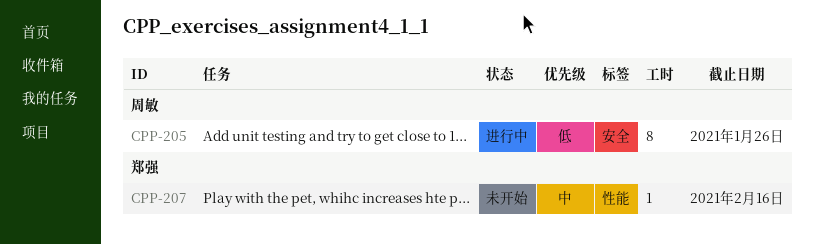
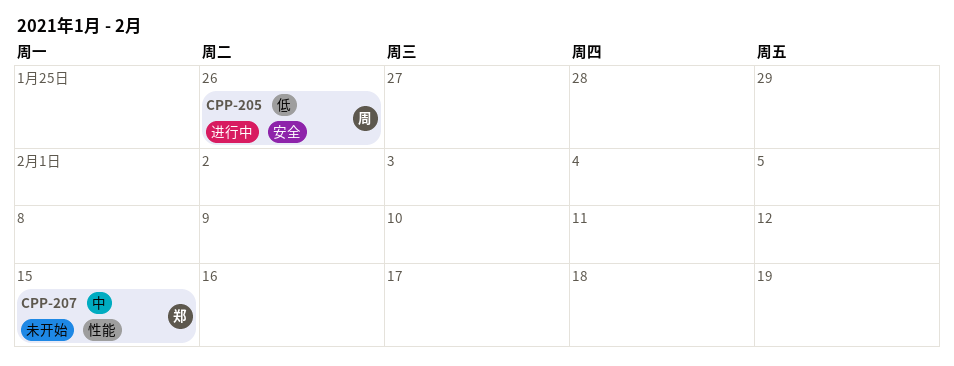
CPP-207, due: Feb 16 -> Feb 15

